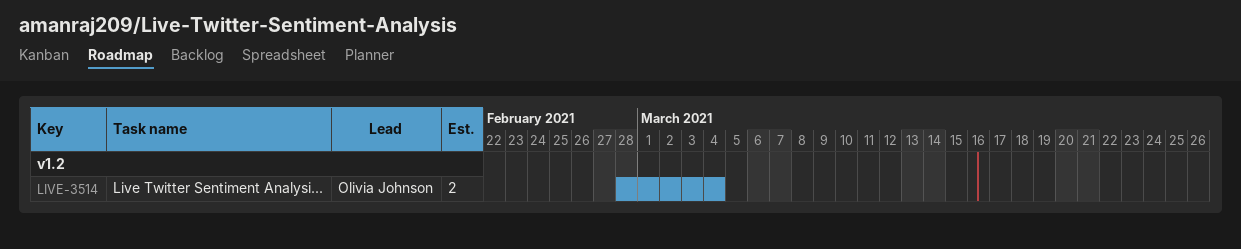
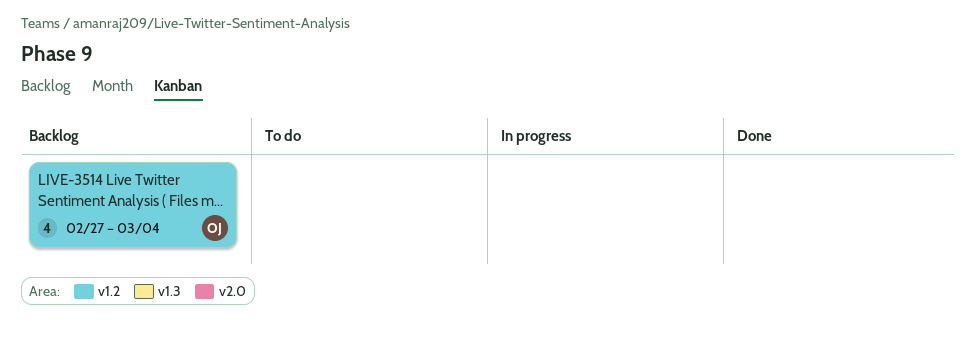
LIVE-3514, estimate: 2 -> 4
LIVE-3514, start: Feb 28 -> Feb 27

